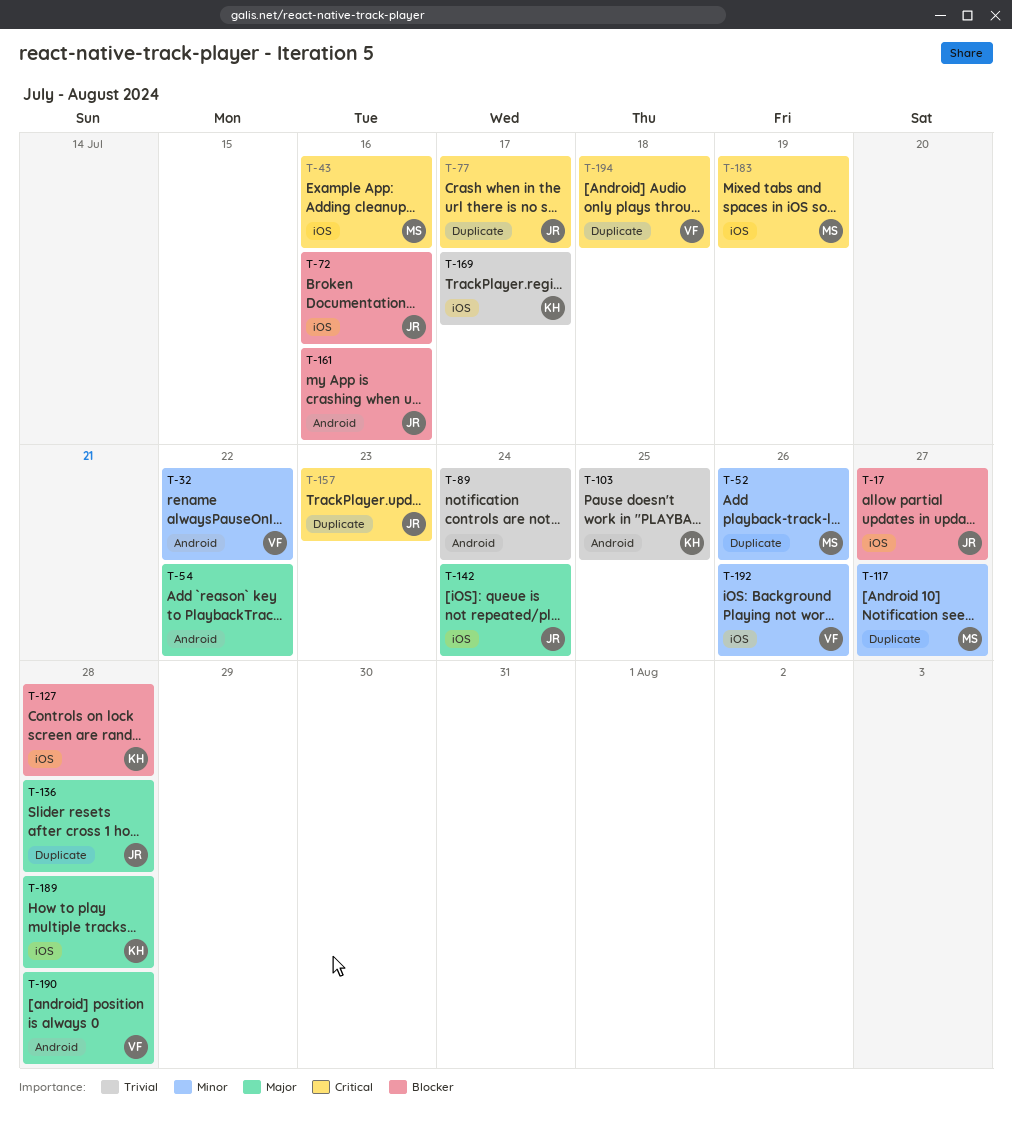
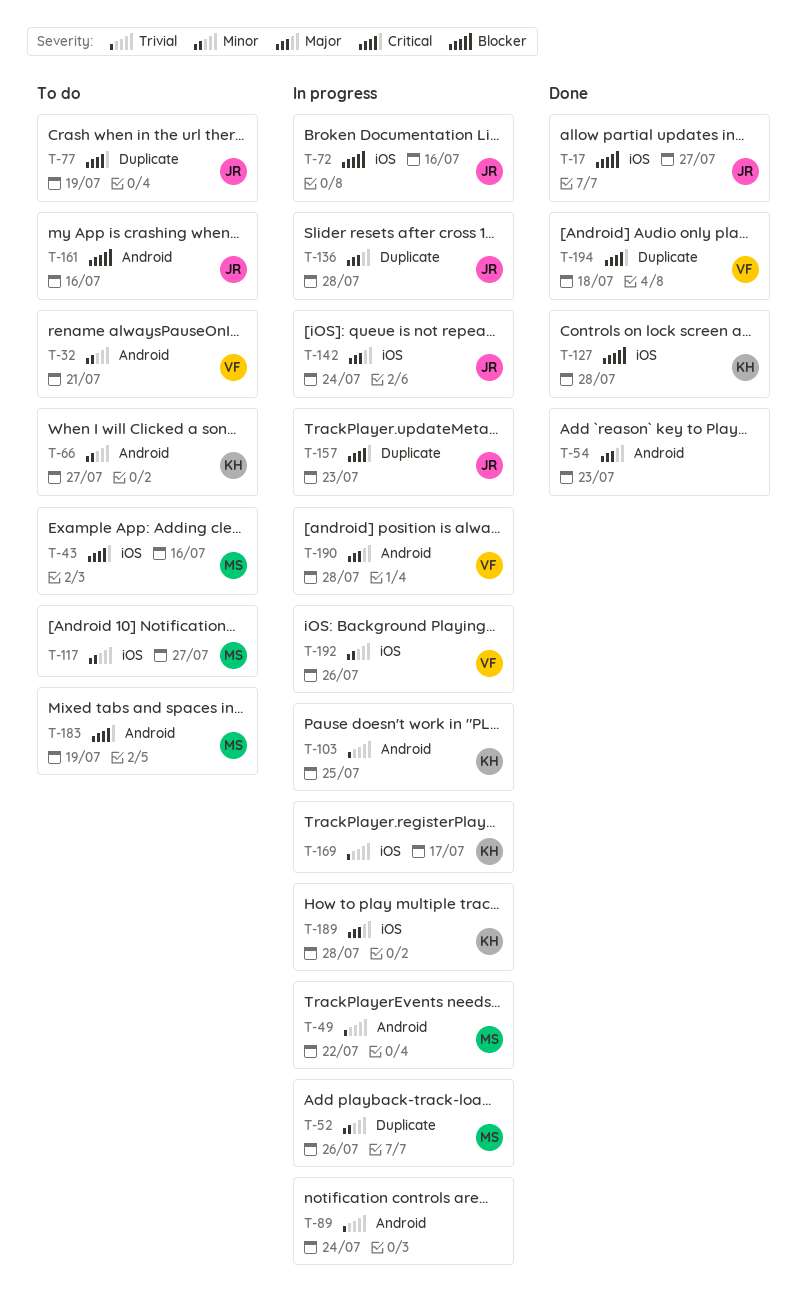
T-32, due: Jul 22 -> Jul 21
T-49: none -> present
T-54, due: Jul 22 -> Jul 23
T-66: none -> present
T-77, due: Jul 17 -> Jul 19
T-117, label: Duplicate -> iOS
T-183, label: iOS -> Android

